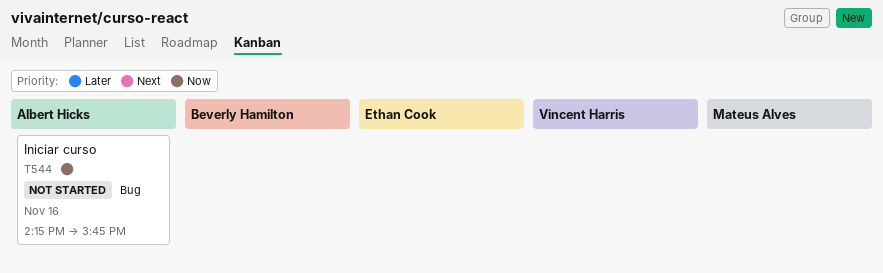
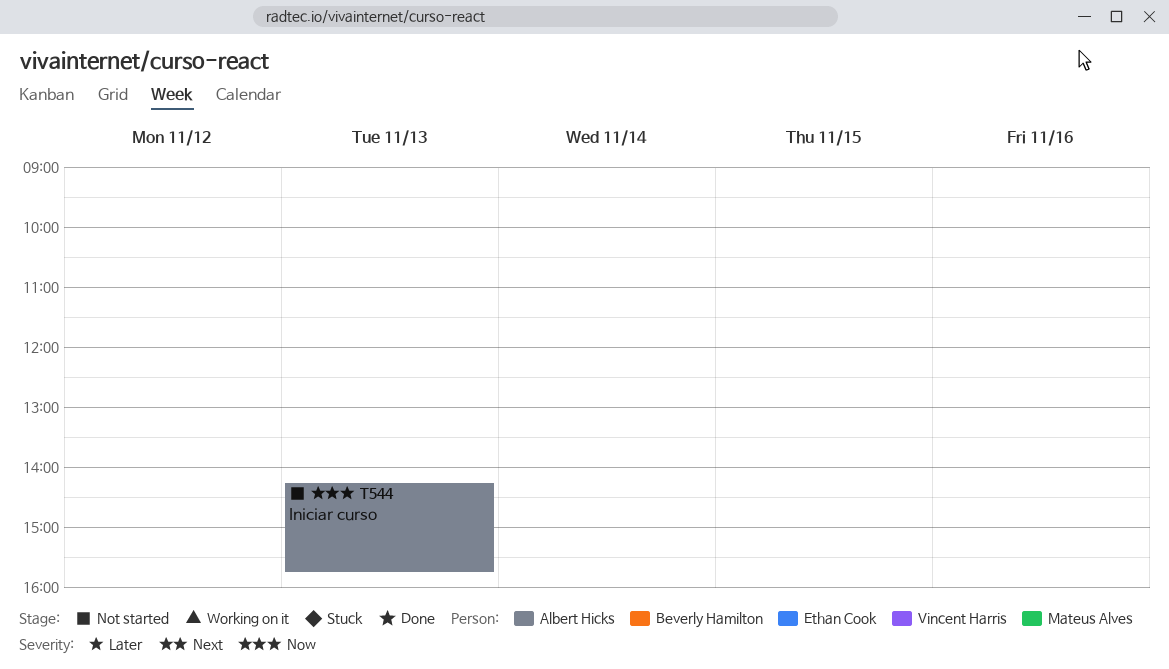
T544, day: Nov 16 -> Nov 13

